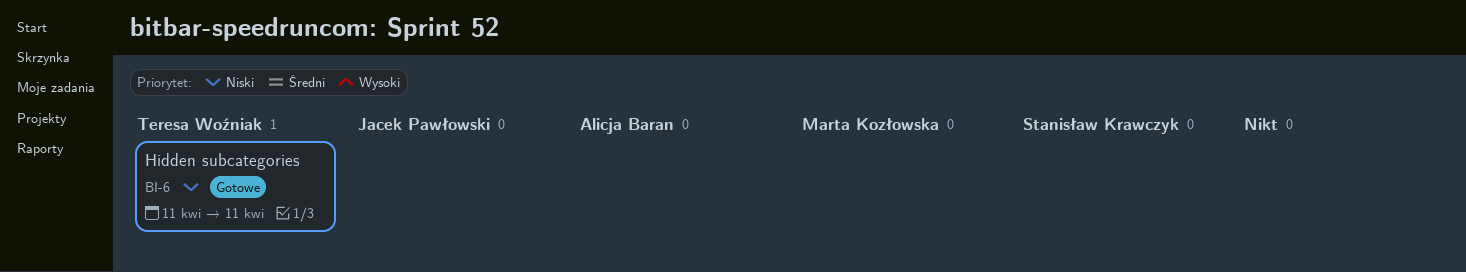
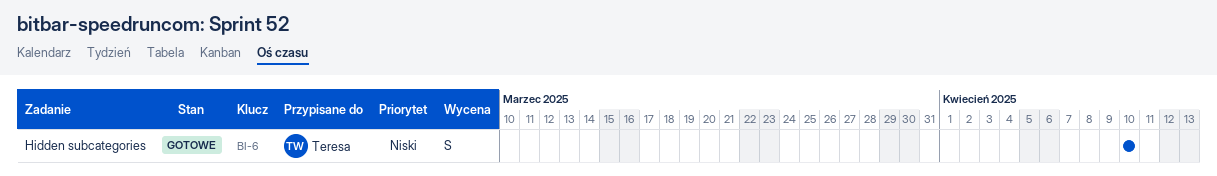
BI-6, start: Apr 11 -> Apr 10
BI-6, due: Apr 11 -> Apr 10

